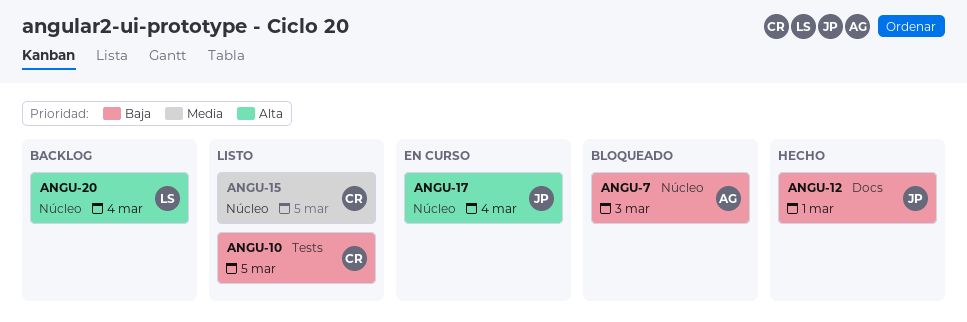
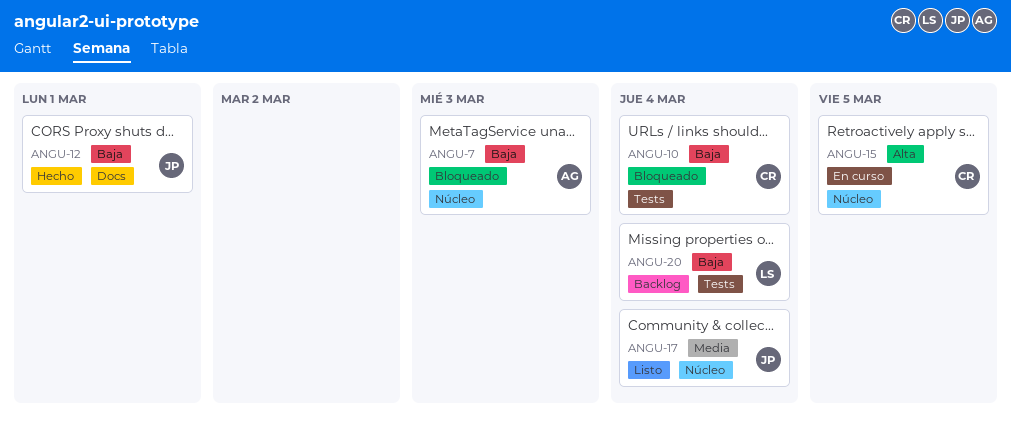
ANGU-10, status: Listo -> Bloqueado
ANGU-10, due: Mar 5 -> Mar 4
ANGU-15, status: Listo -> En curso
ANGU-15, priority: Media -> Alta
ANGU-17, status: En curso -> Listo
ANGU-17, priority: Alta -> Media
ANGU-20, priority: Alta -> Baja
ANGU-20, label: Núcleo -> Tests

